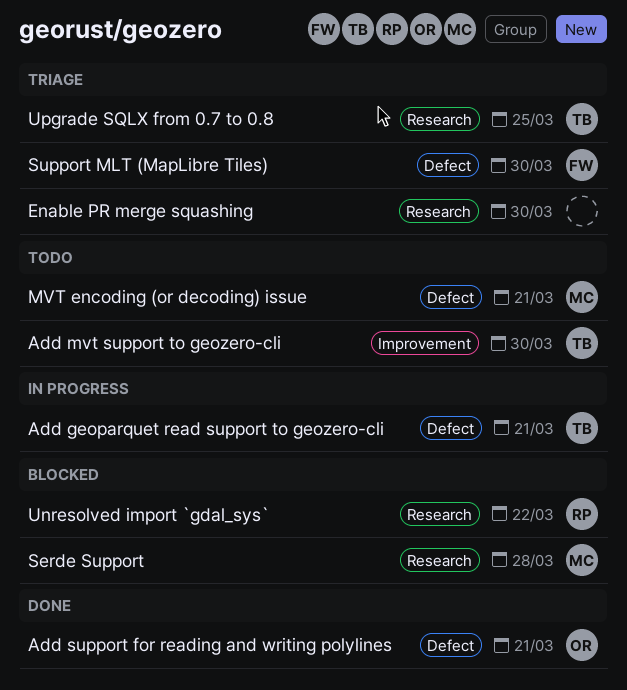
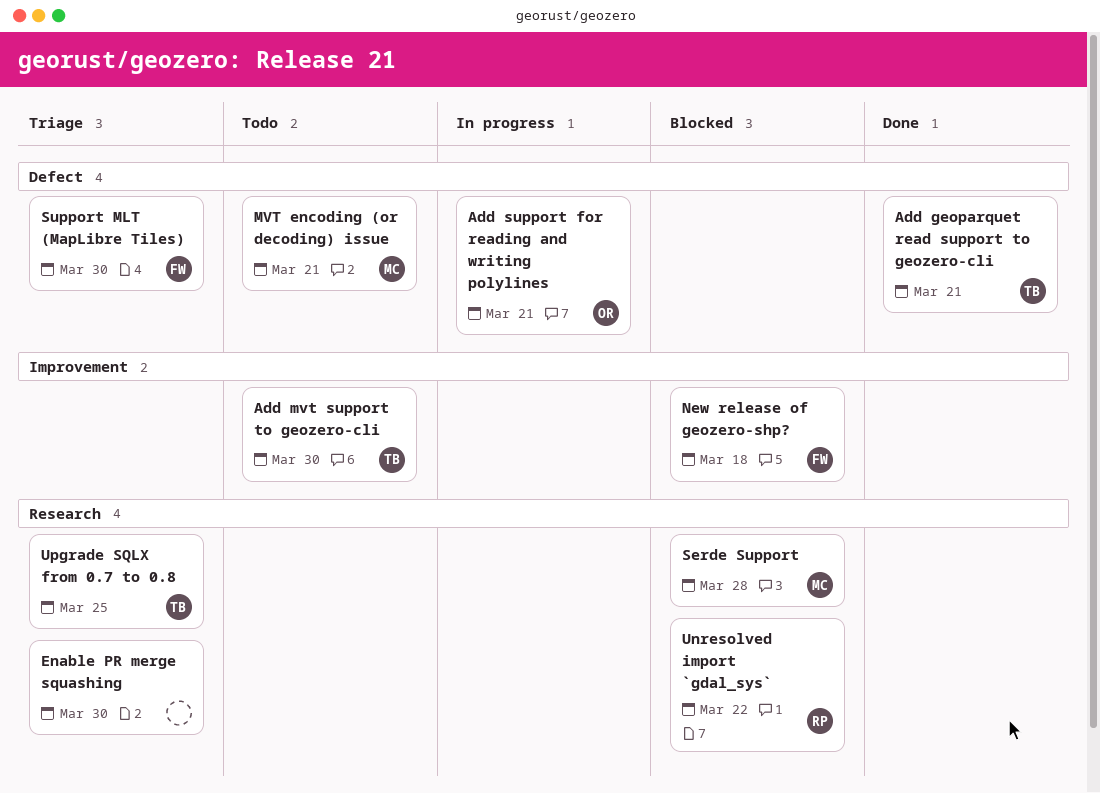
Add geoparquet read support to geozero-cli, status: In progress -> Done
Add support for reading and writing polylines, status: Done -> In progress
New release of geozero-shp?: none -> present

